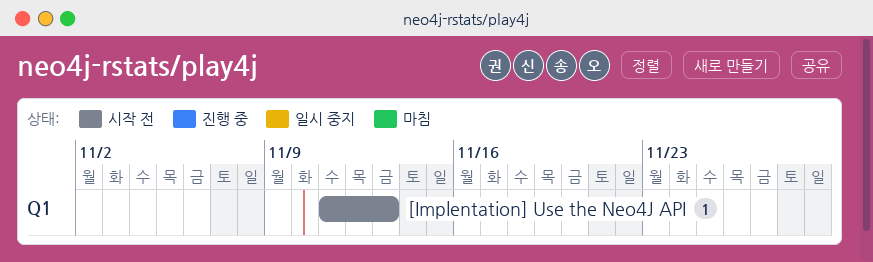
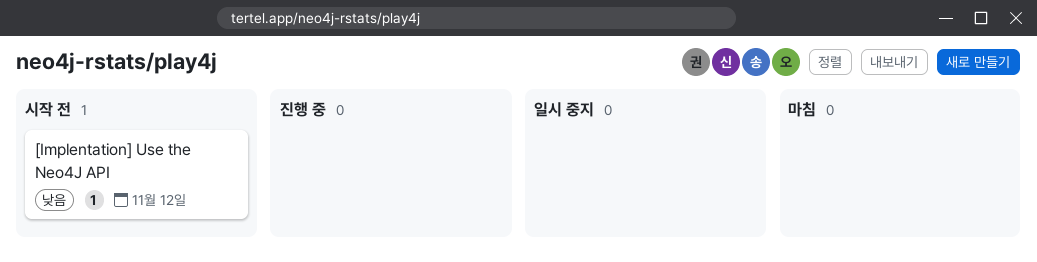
[Implentation] Use the Neo4J API, due: Nov 13 -> Nov 12

